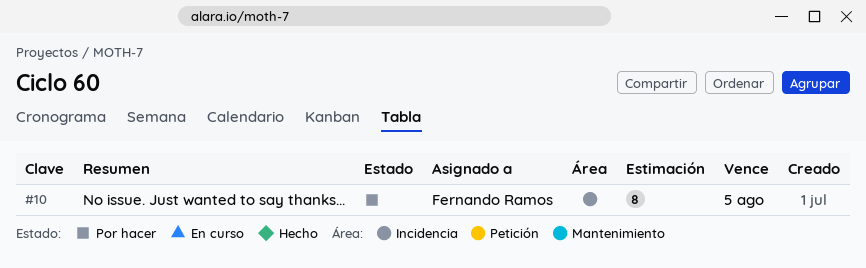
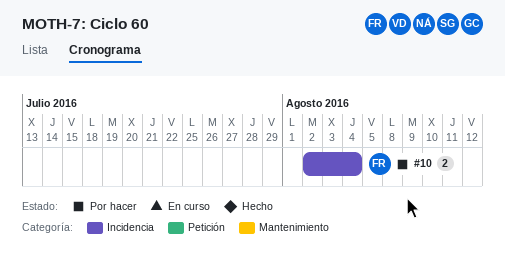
#10, estimate: 8 -> 2
#10, due: Aug 5 -> Aug 4

